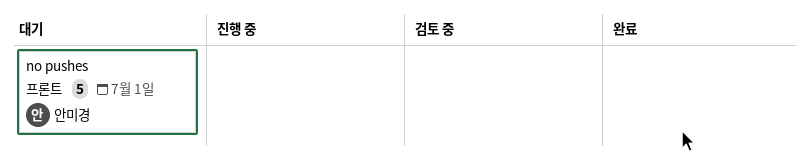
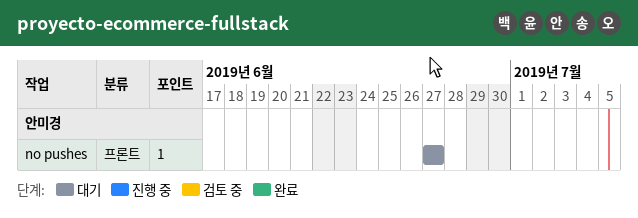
no pushes, estimate: 5 -> 1
no pushes, due: Jul 1 -> Jun 27

